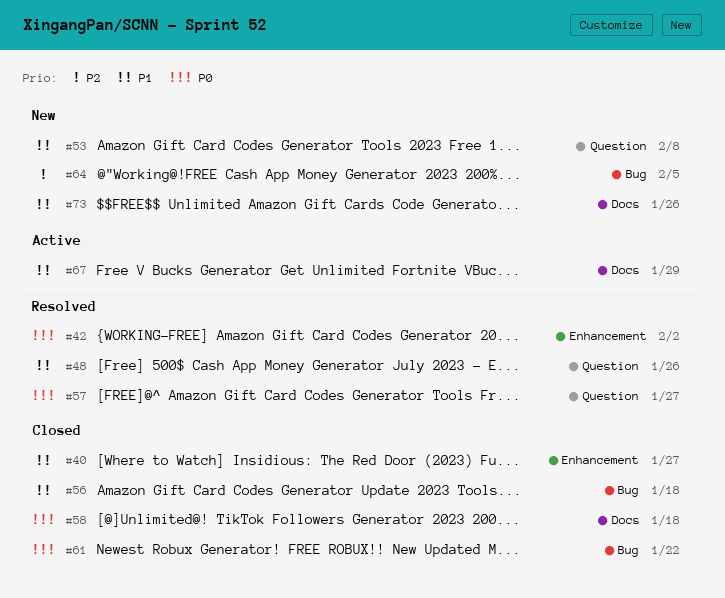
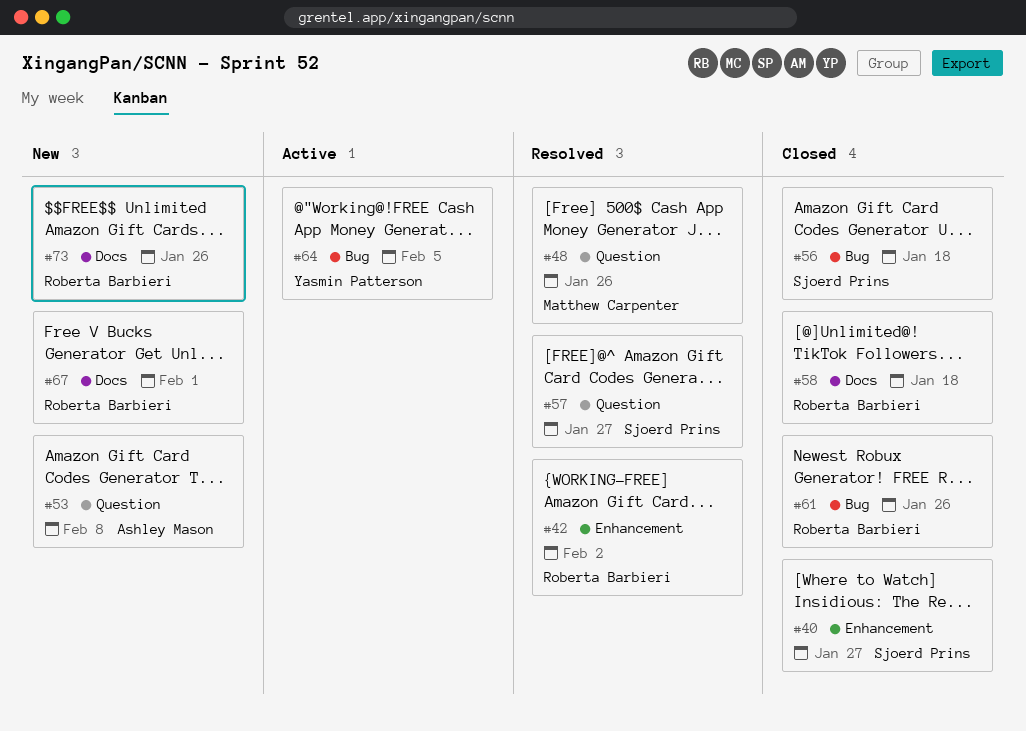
#61, due: Jan 22 -> Jan 26
#64, status: New -> Active
#67, status: Active -> New
#67, due: Jan 29 -> Feb 1

